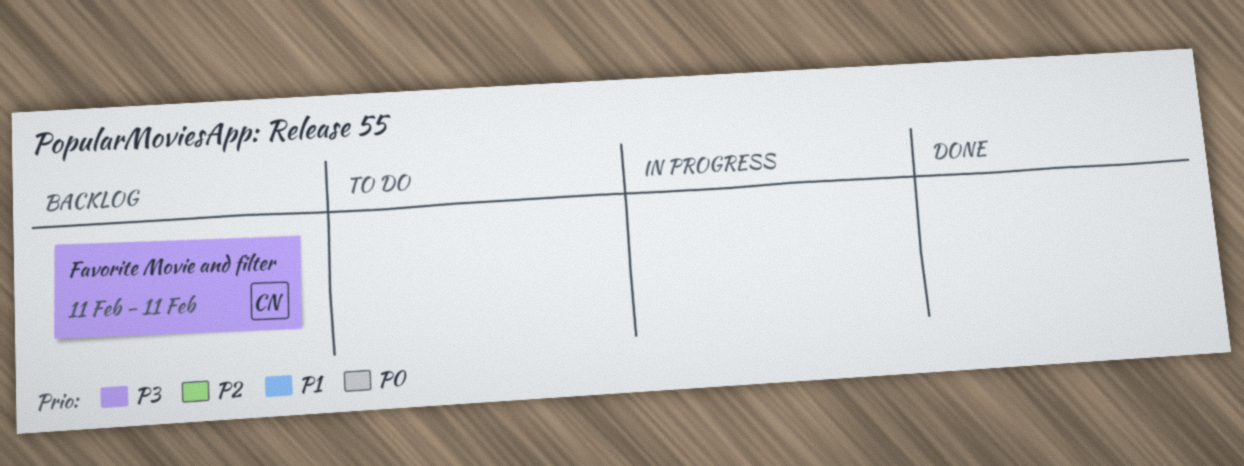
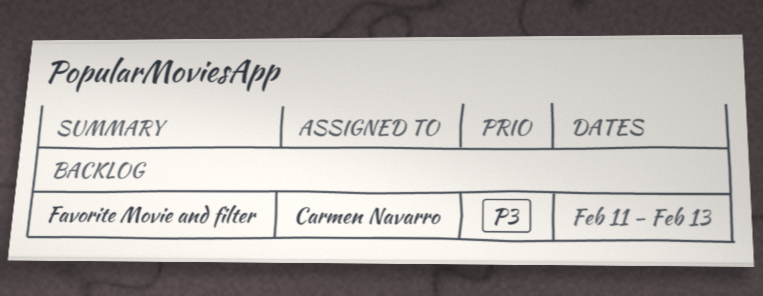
Favorite Movie and filter, due: Feb 11 -> Feb 13

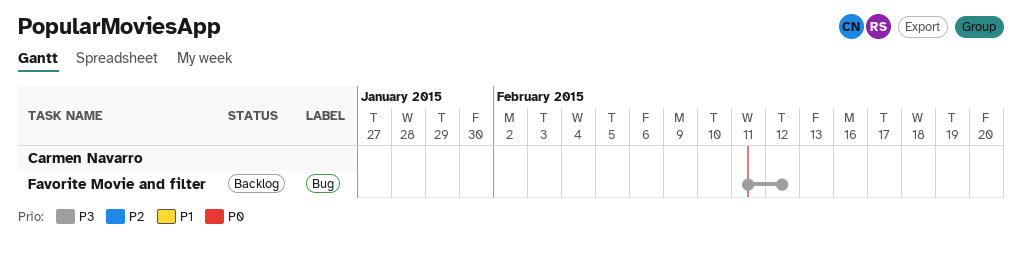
Favorite Movie and filter, due: Feb 13 -> Feb 12

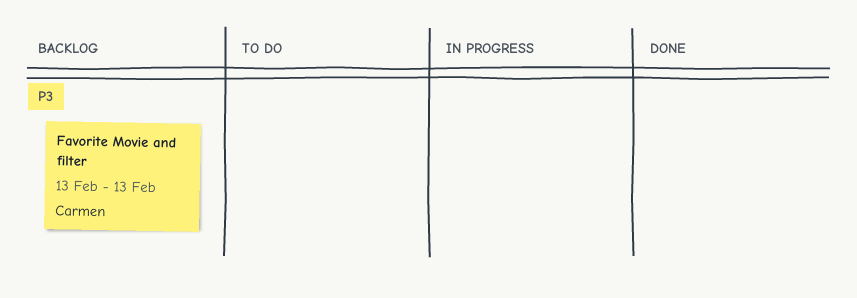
Favorite Movie and filter, start: Feb 11 -> Feb 13
Favorite Movie and filter, due: Feb 12 -> Feb 13

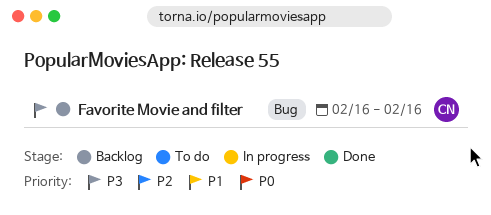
Favorite Movie and filter, start: Feb 13 -> Feb 16
Favorite Movie and filter, due: Feb 13 -> Feb 16

